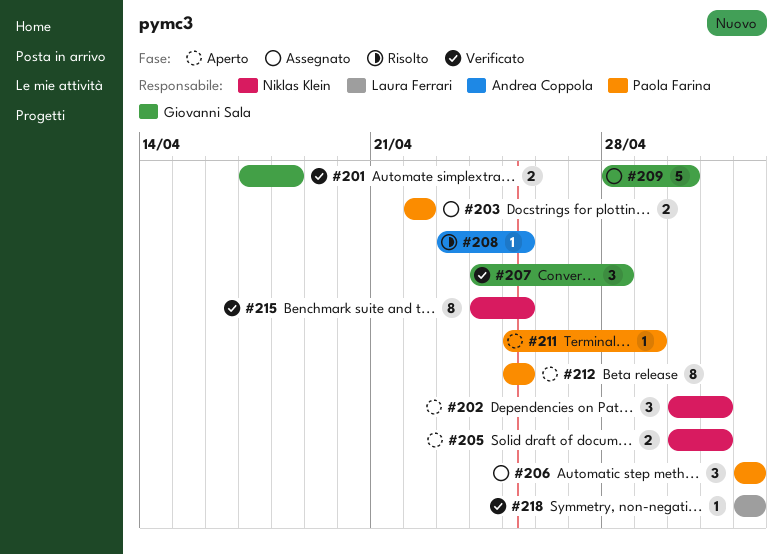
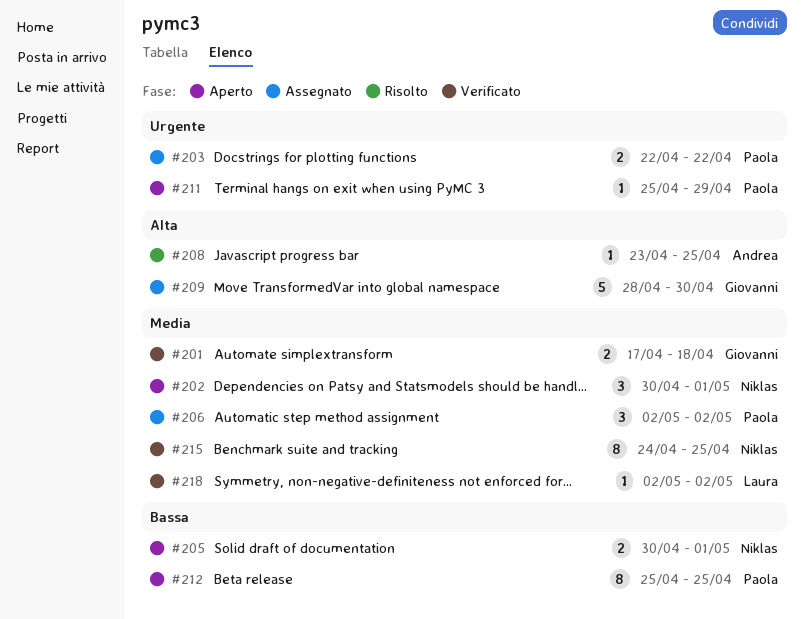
#207: present -> none

